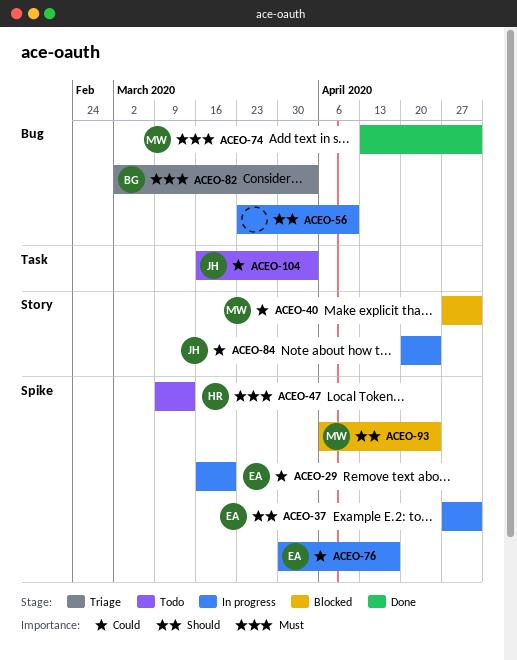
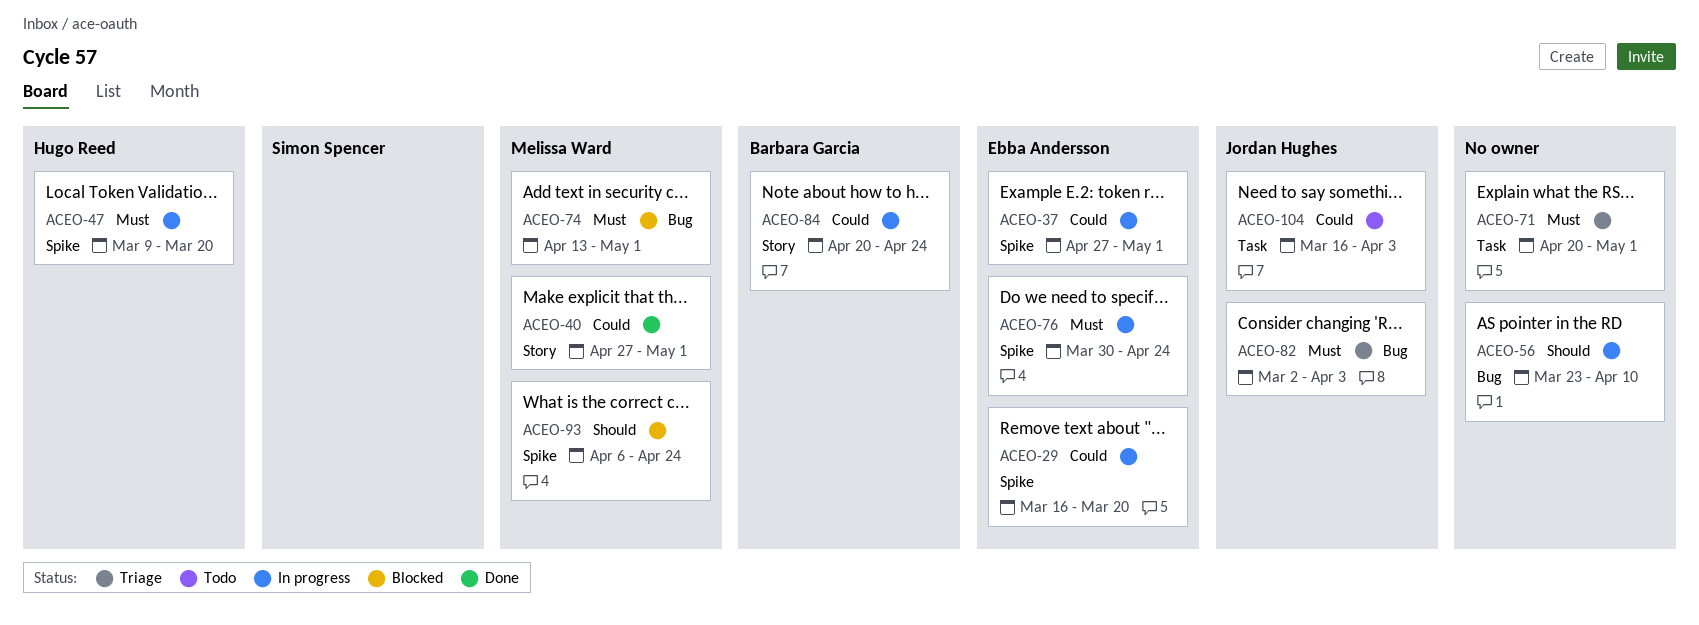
ACEO-37, priority: Should -> Could
ACEO-40, status: Blocked -> Done
ACEO-47, status: Todo -> In progress
ACEO-47, due: Mar 13 -> Mar 20
ACEO-71: none -> present
ACEO-74, status: Done -> Blocked
ACEO-76, priority: Could -> Must
ACEO-76, due: Apr 17 -> Apr 24
ACEO-82, owner: Barbara Garcia -> Jordan Hughes
ACEO-84, owner: Jordan Hughes -> Barbara Garcia

